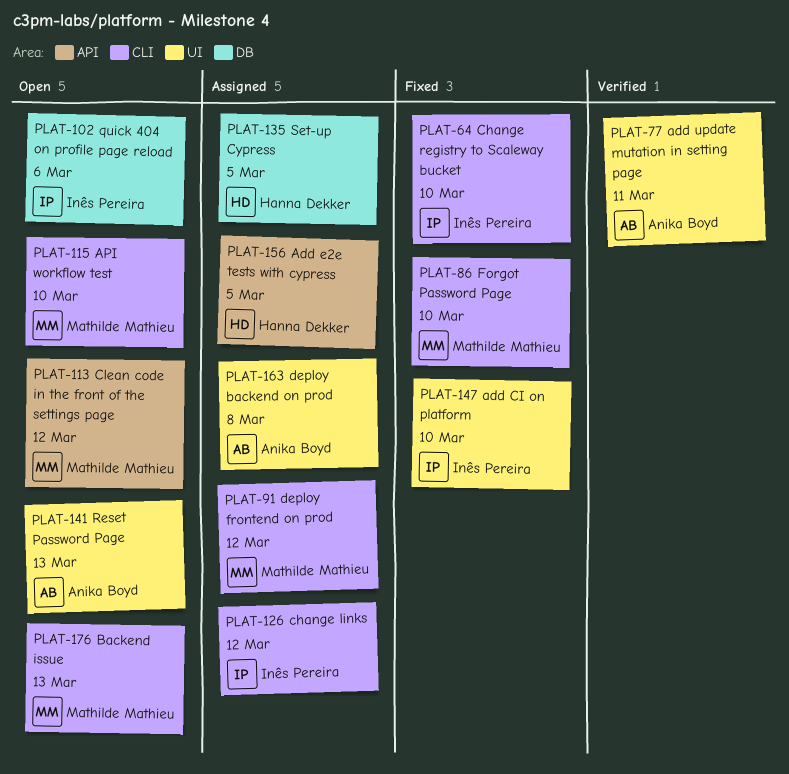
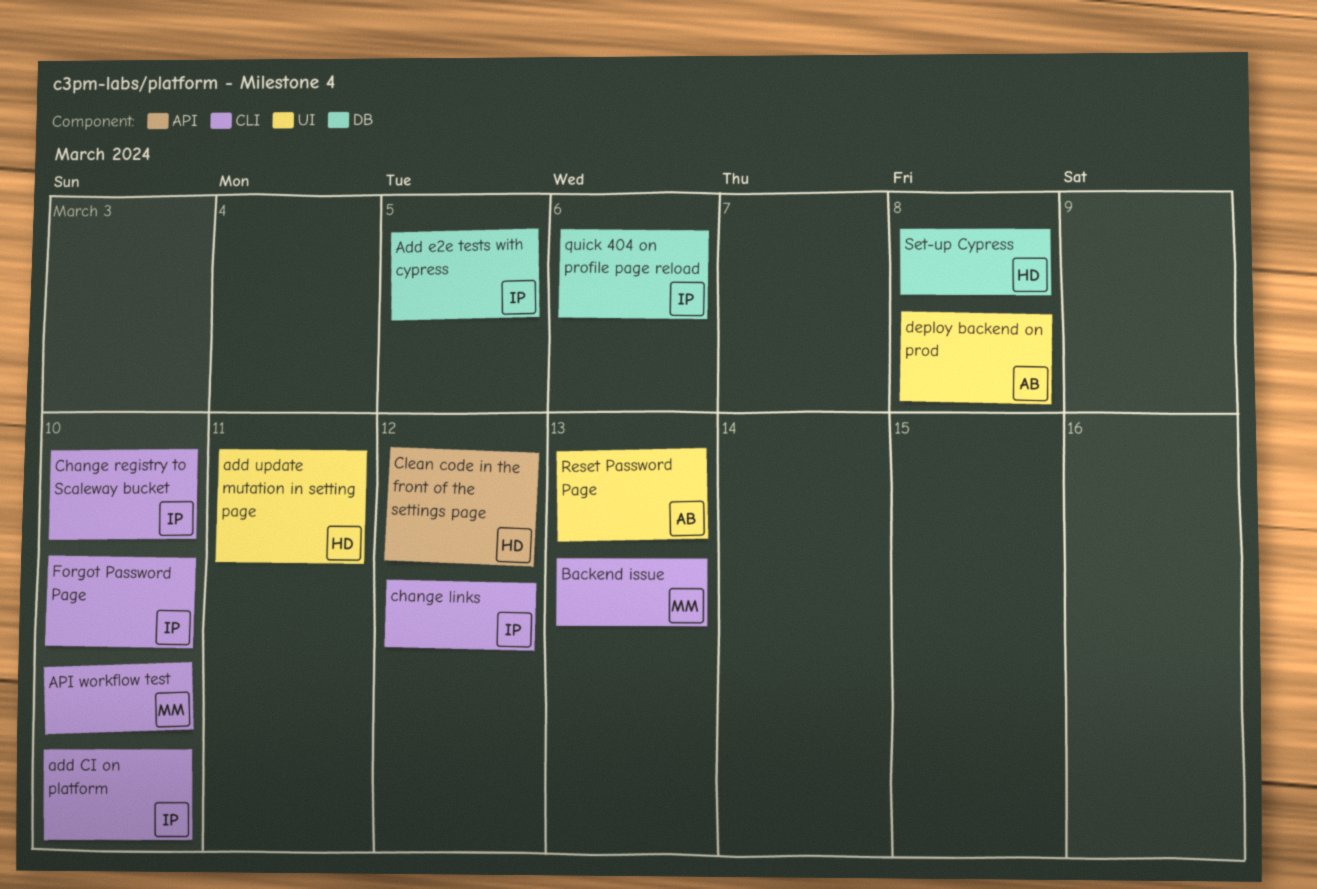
add CI on platform, label: UI -> CLI
Add e2e tests with cypress, owner: Hanna Dekker -> Inês Pereira
Add e2e tests with cypress, label: API -> DB
add update mutation in setting page, owner: Anika Boyd -> Hanna Dekker
Clean code in the front of the settings page, owner: Mathilde Mathieu -> Hanna Dekker
deploy frontend on prod: present -> none
Forgot Password Page, owner: Mathilde Mathieu -> Inês Pereira
Set-up Cypress, due: Mar 5 -> Mar 8

